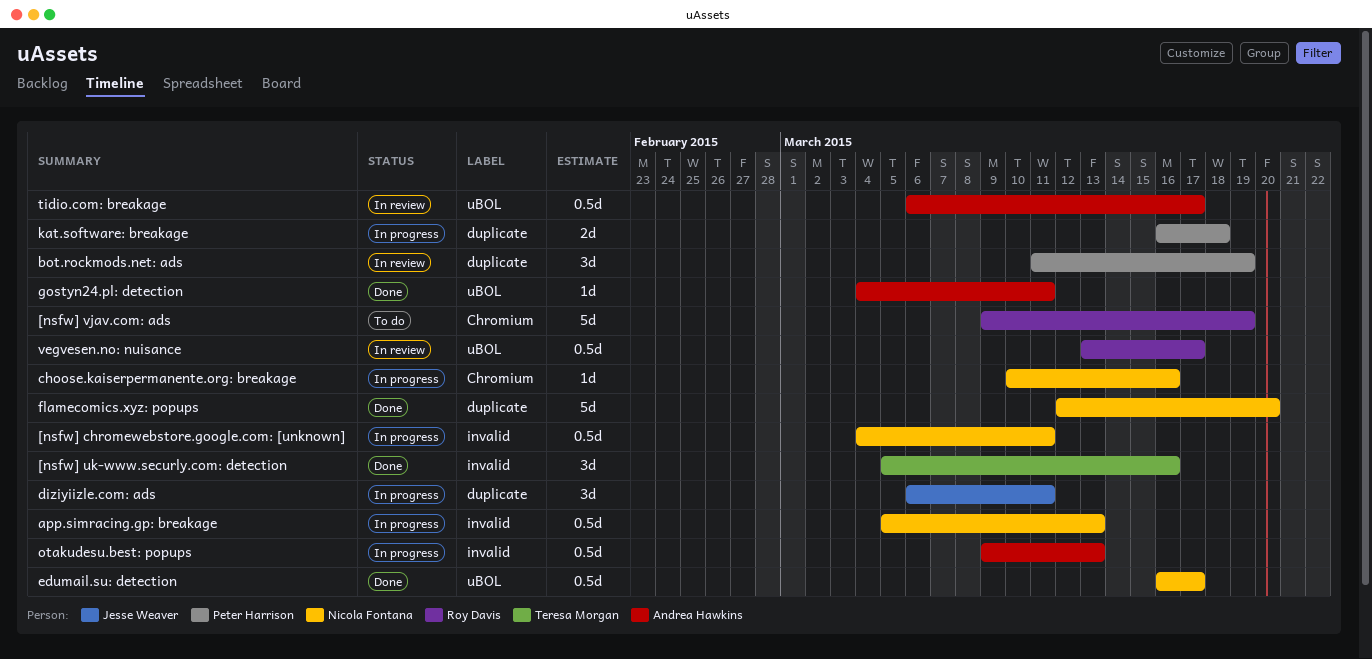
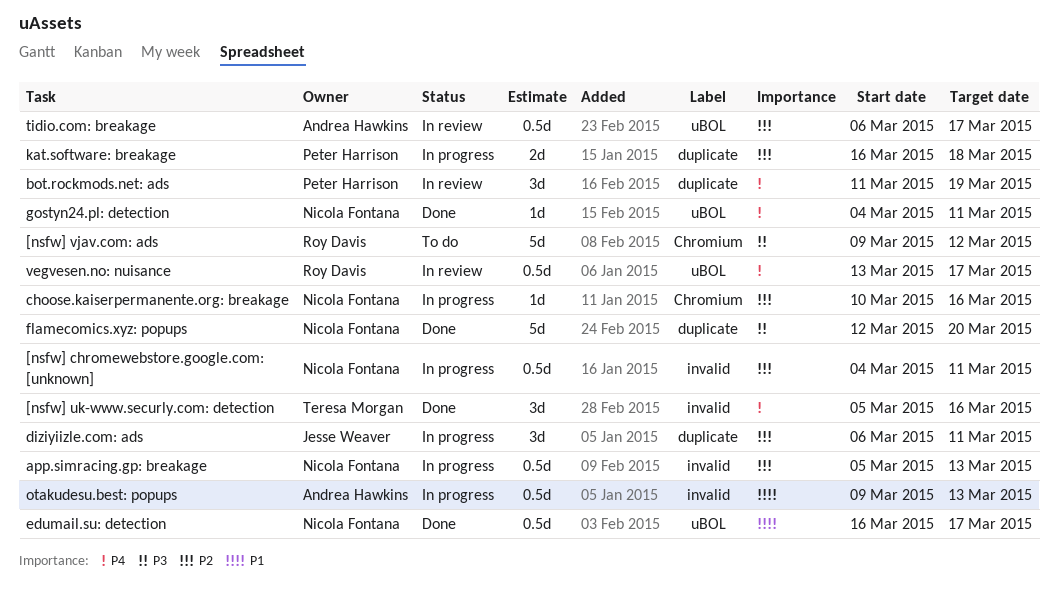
[nsfw] vjav.com: ads, due: Mar 19 -> Mar 12
gostyn24.pl: detection, owner: Andrea Hawkins -> Nicola Fontana

